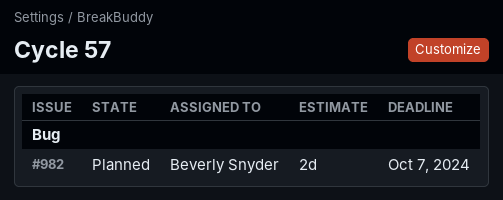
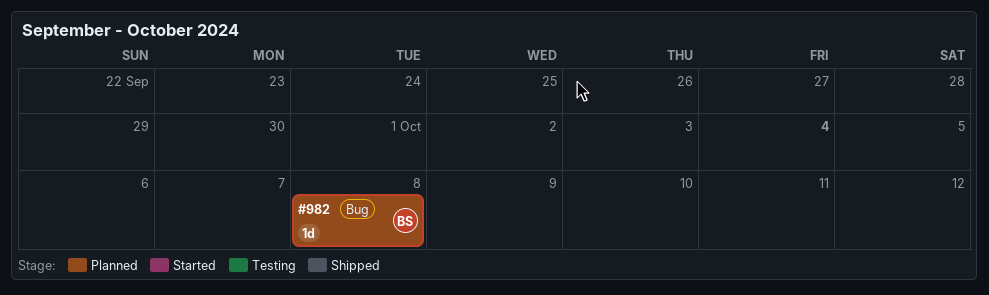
#982, estimate: 2d -> 1d
#982, due: Oct 7 -> Oct 8

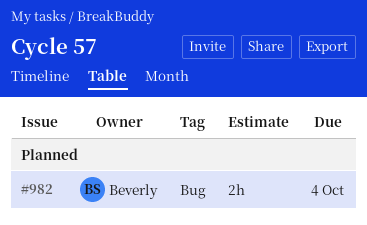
#982, estimate: 1d -> 2h
#982, due: Oct 8 -> Oct 4

